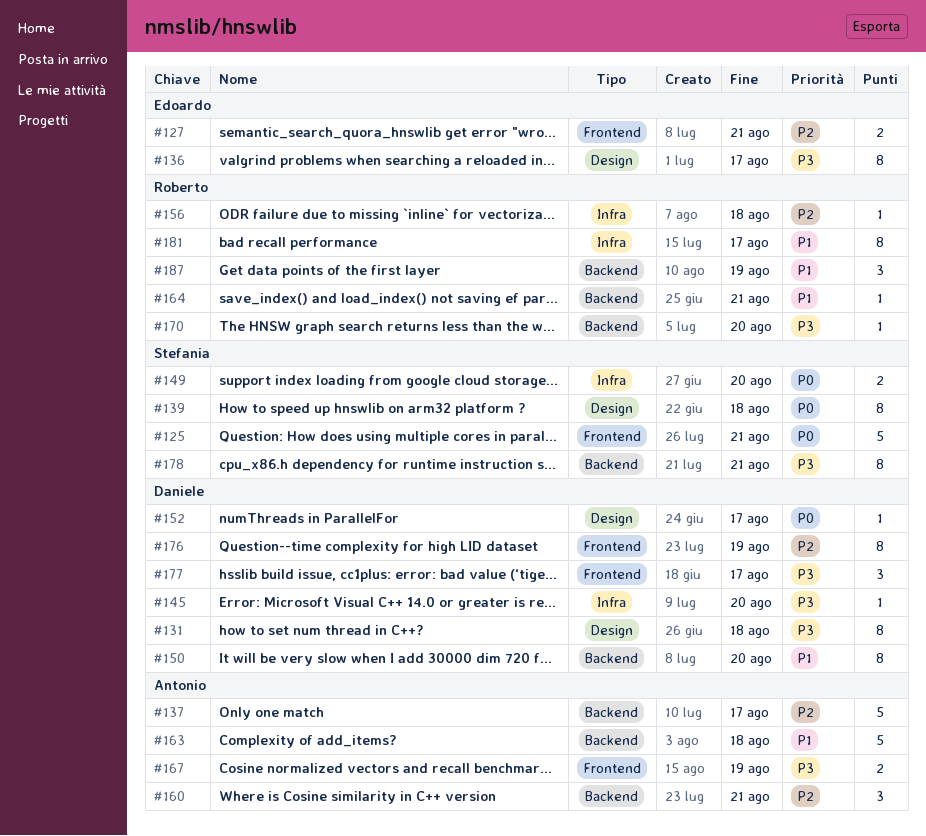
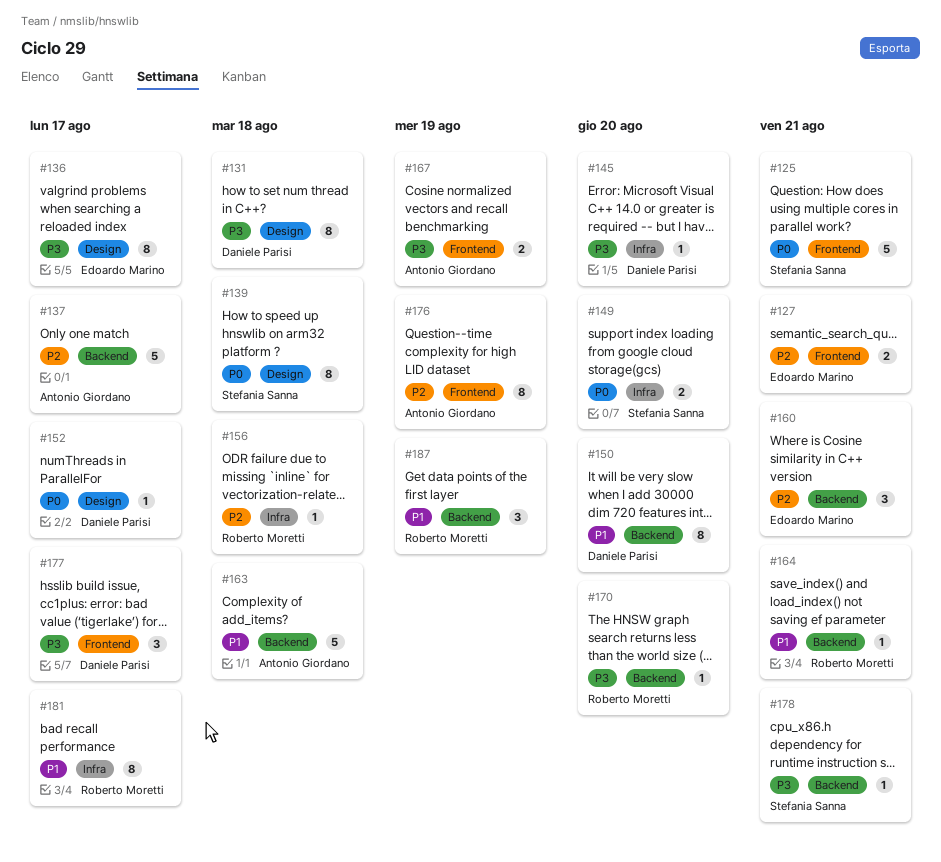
#160, owner: Antonio Giordano -> Edoardo Marino
#176, owner: Daniele Parisi -> Antonio Giordano
#178, estimate: 8 -> 1

